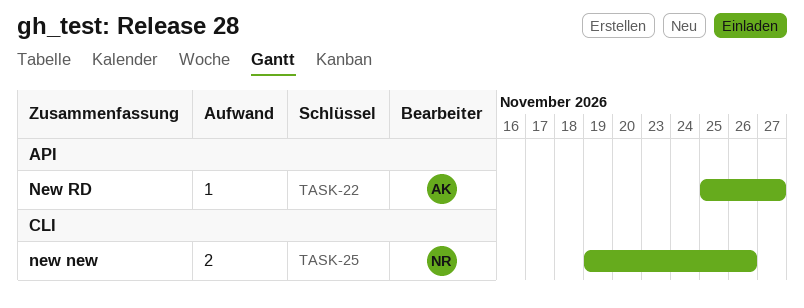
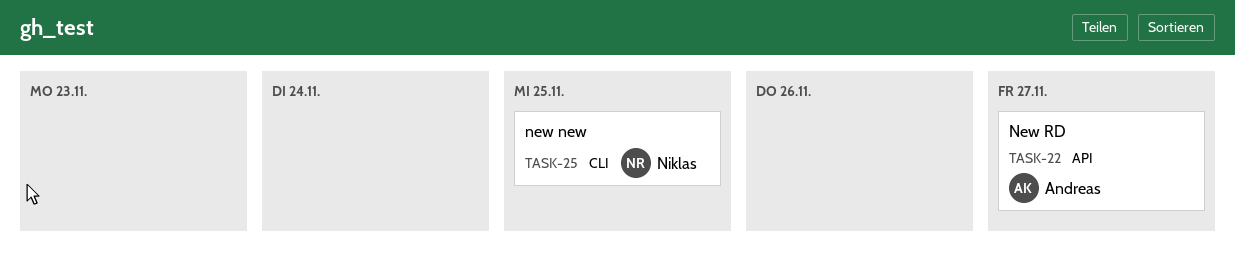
TASK-25, due: Nov 26 -> Nov 25

